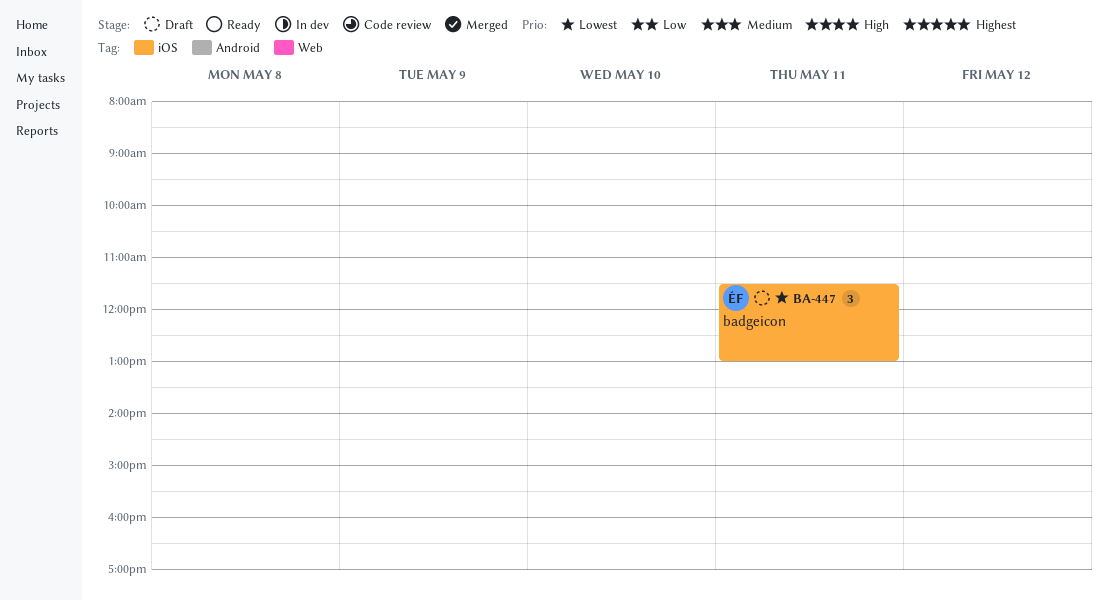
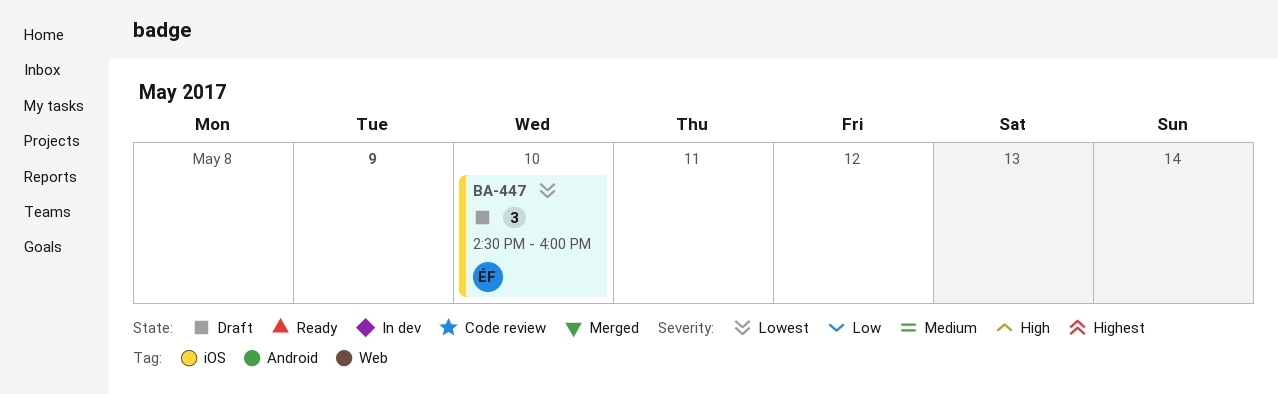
BA-447, day: May 11 -> May 10
BA-447, begins: 11:30 -> 14:30
BA-447, ends: 13:00 -> 16:00

